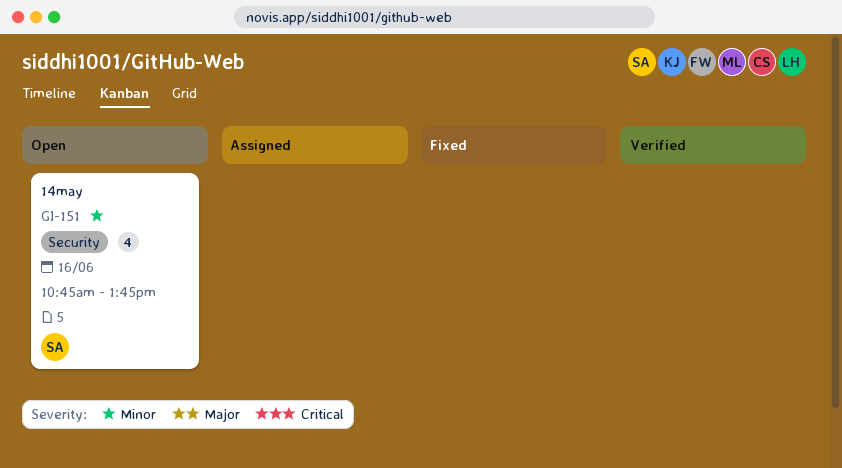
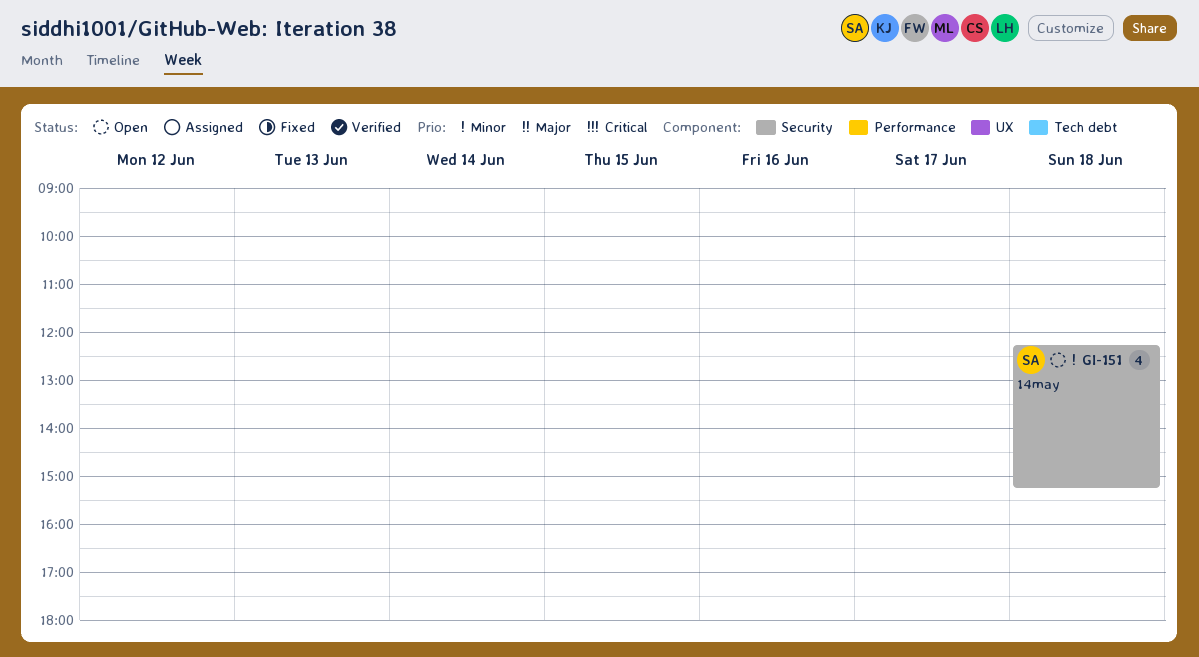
GI-151, day: Jun 16 -> Jun 18
GI-151, begins: 10:45 -> 12:15
GI-151, ends: 13:45 -> 15:15

